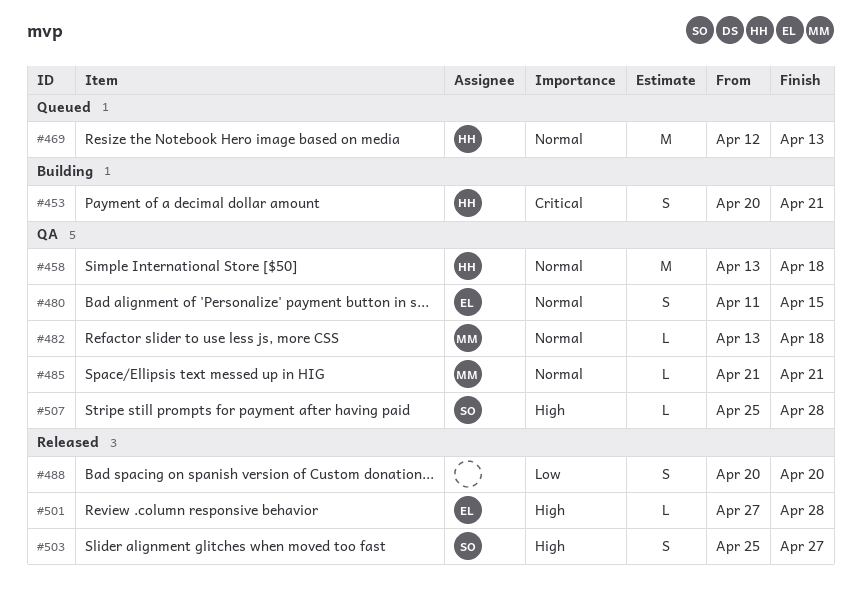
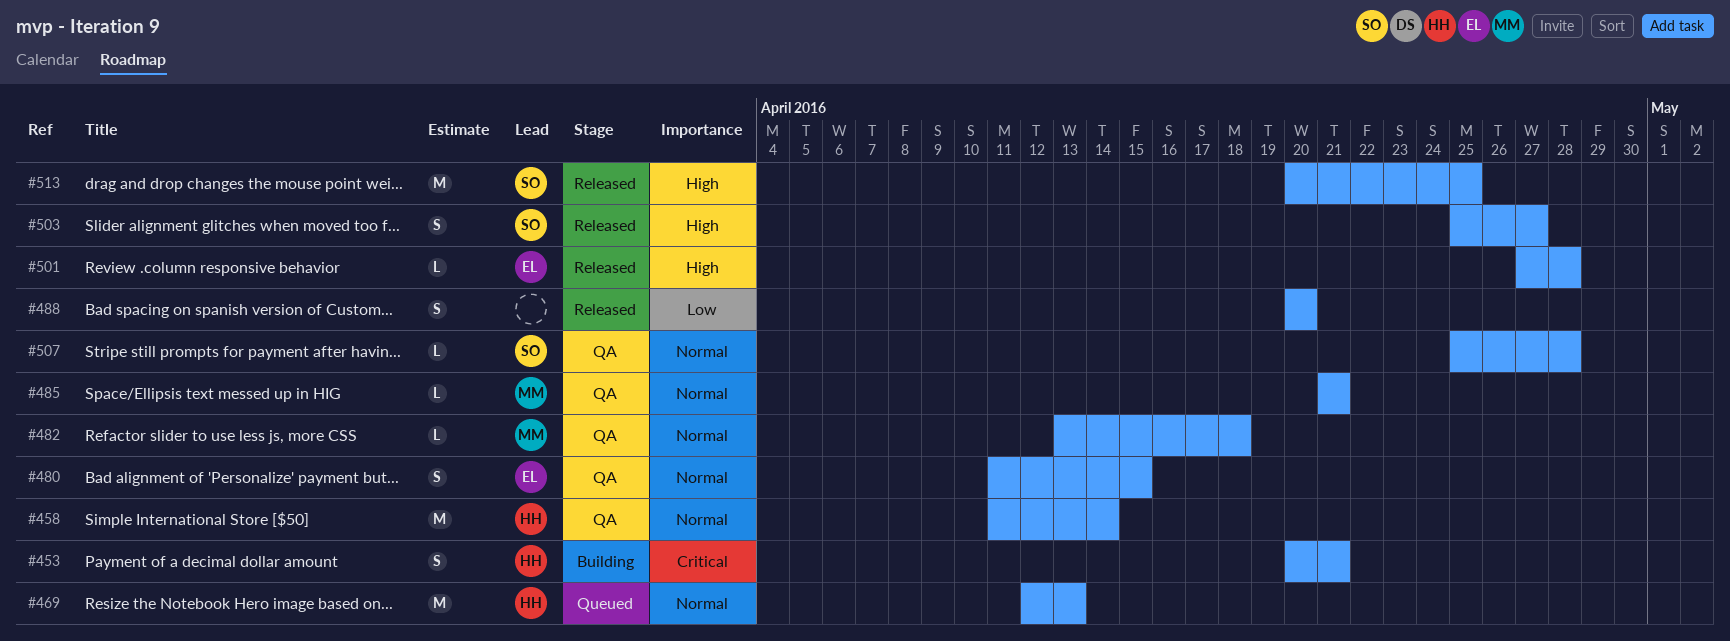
#458, start: Apr 13 -> Apr 11
#458, due: Apr 18 -> Apr 14
#507, priority: High -> Normal
#513: none -> present

